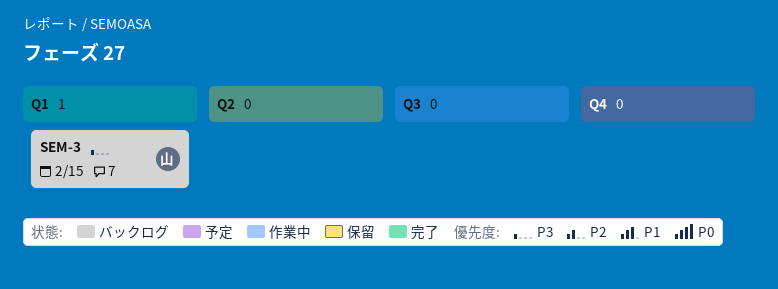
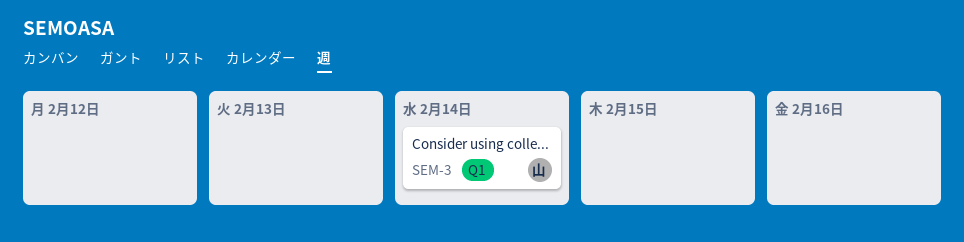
SEM-3, due: Feb 15 -> Feb 14

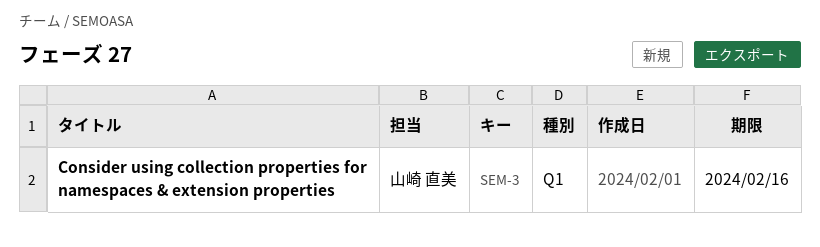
SEM-3, due: Feb 14 -> Feb 16

